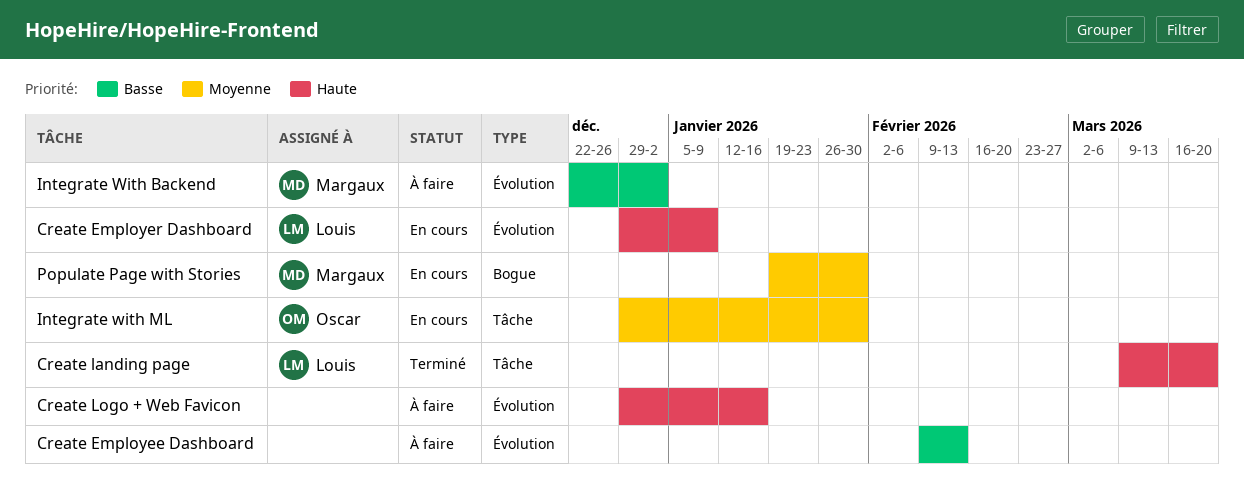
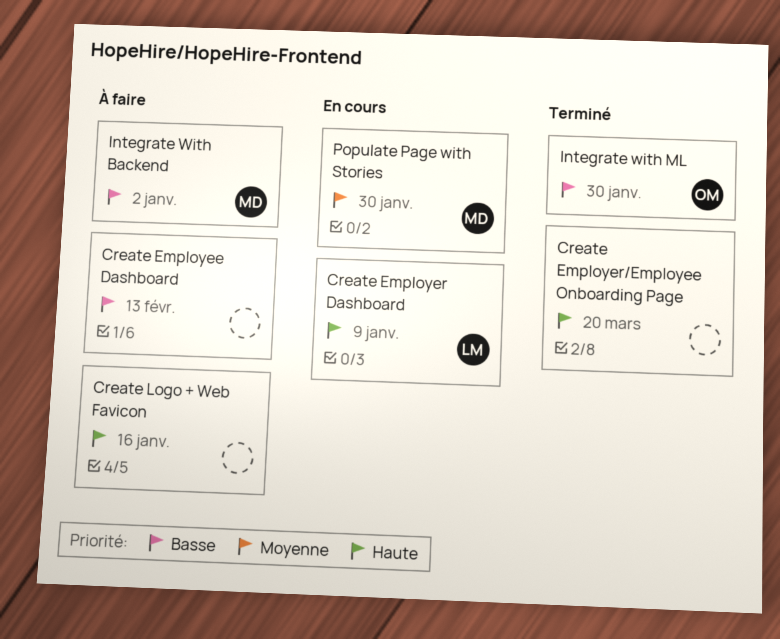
Create Employer/Employee Onboarding Page: none -> present
Create landing page: present -> none
Integrate with ML, status: En cours -> Terminé
Integrate with ML, priority: Moyenne -> Basse

